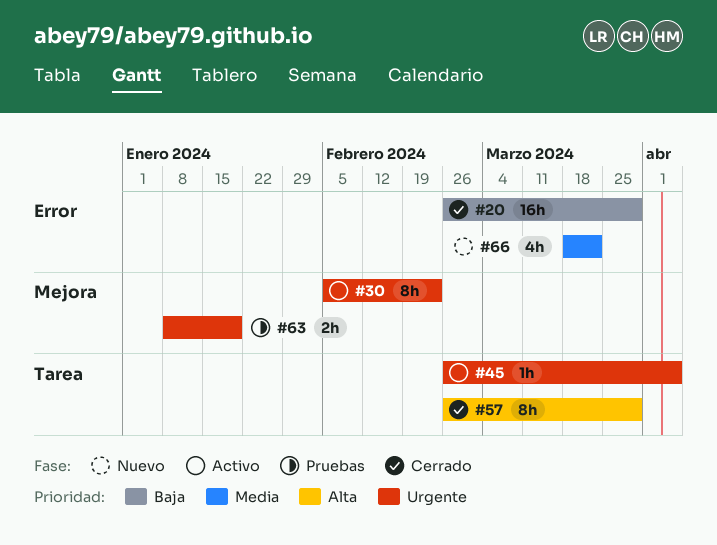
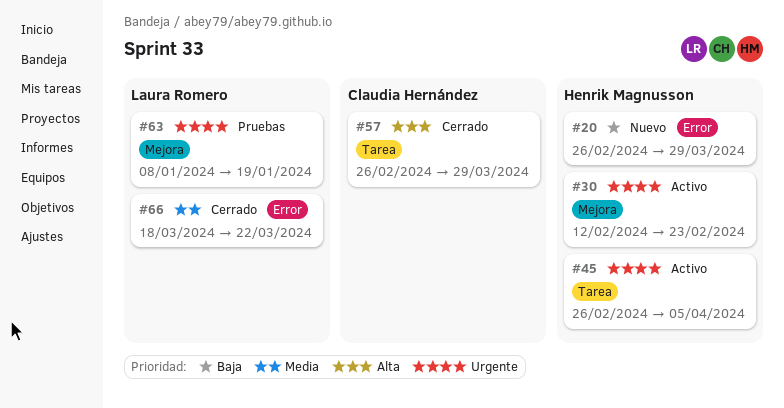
#20, status: Cerrado -> Nuevo
#30, start: Feb 5 -> Feb 12
#66, status: Nuevo -> Cerrado

